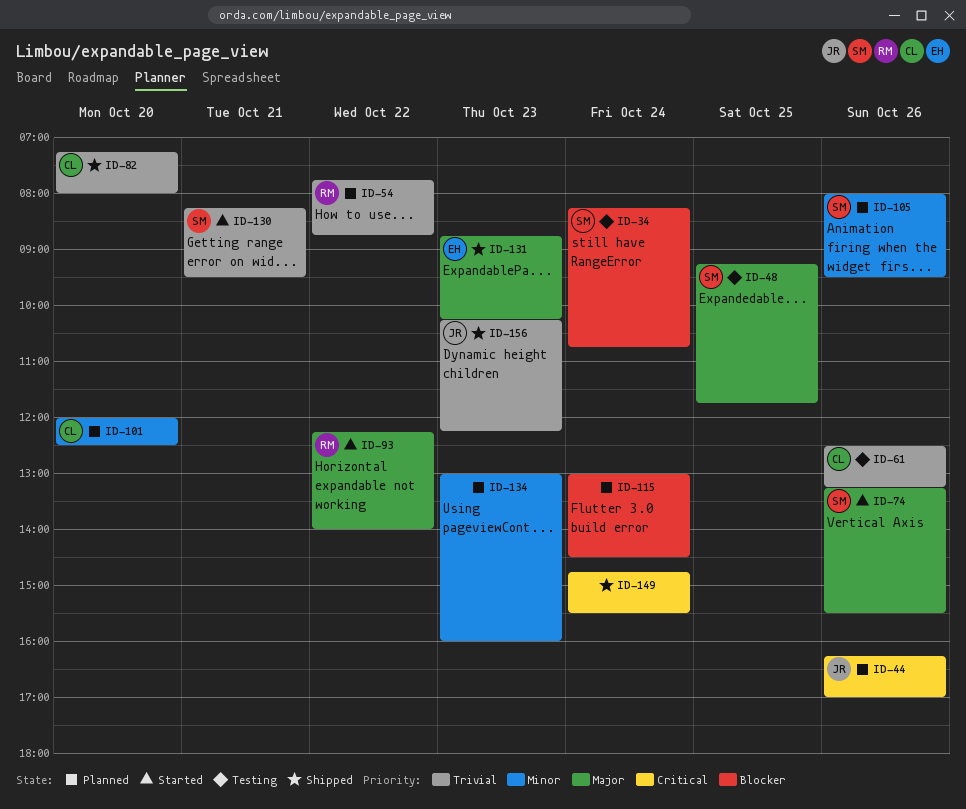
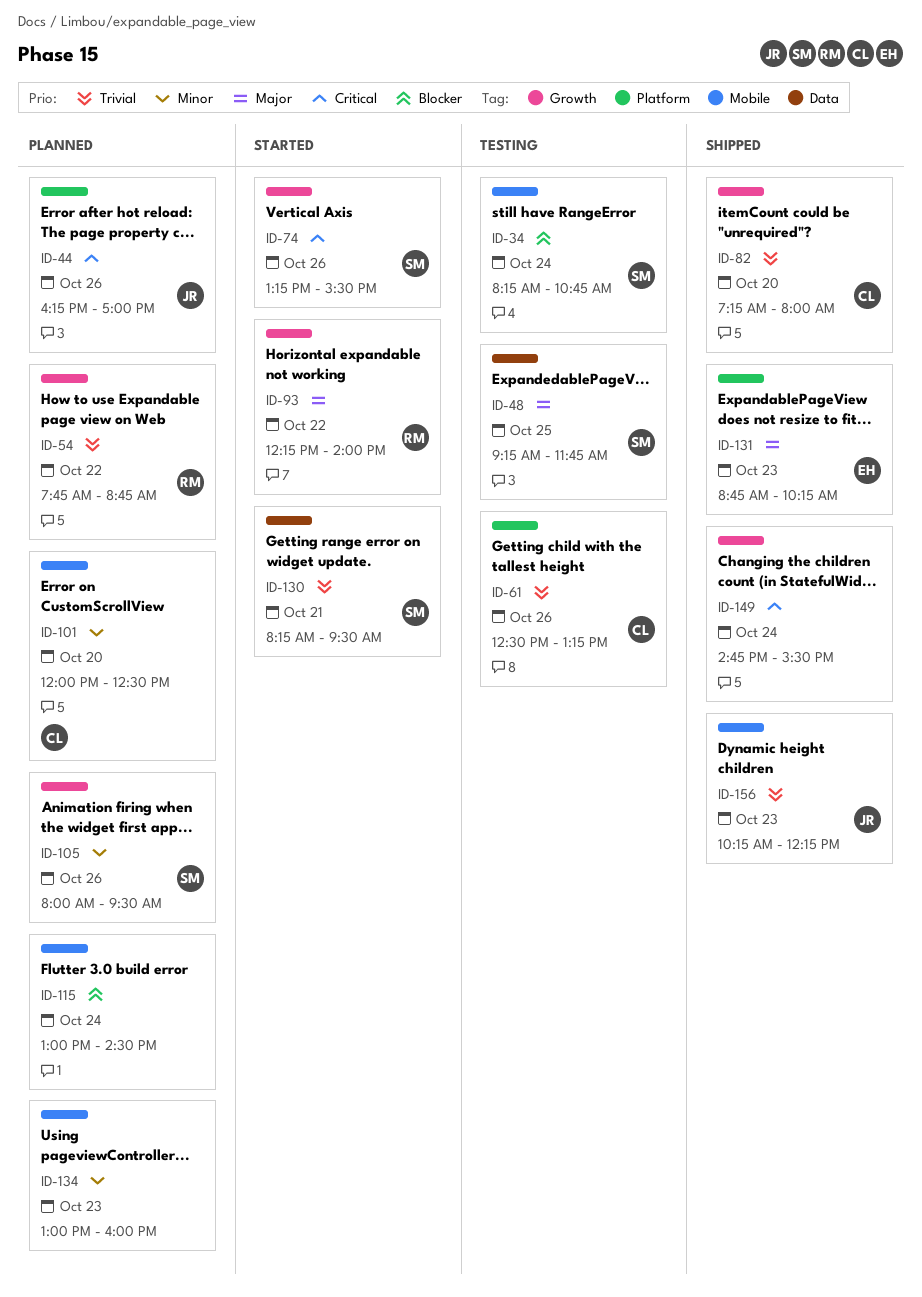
ID-74, priority: Major -> Critical

